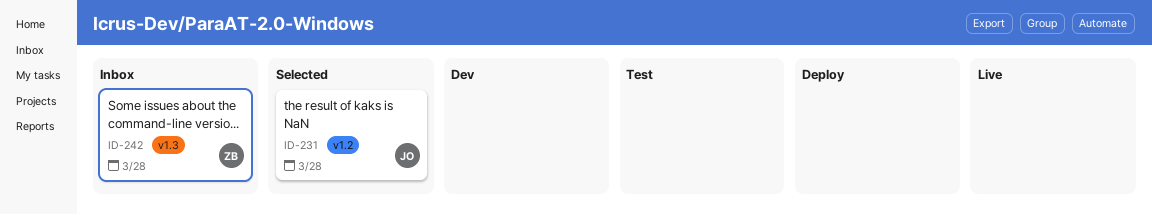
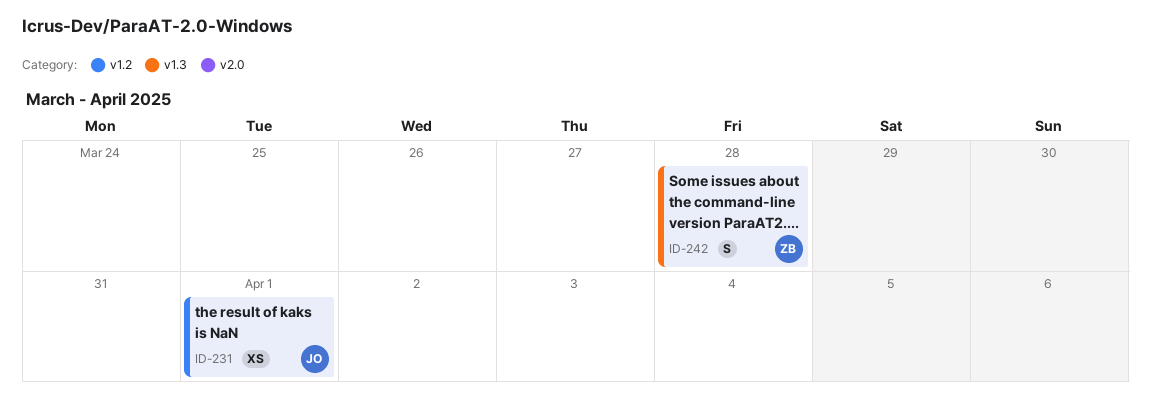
ID-231, due: Mar 28 -> Apr 1

